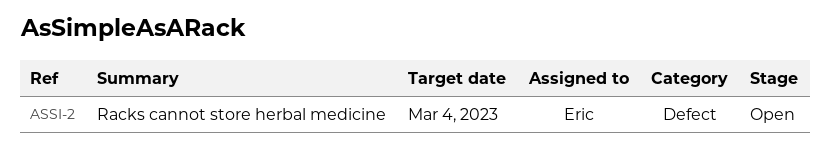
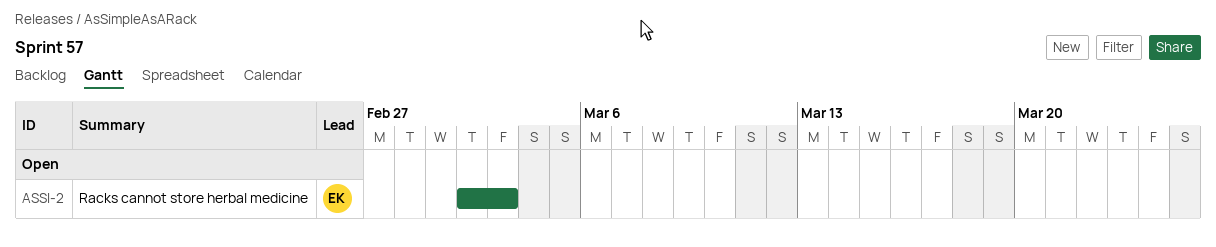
ASSI-2, due: Mar 4 -> Mar 3

